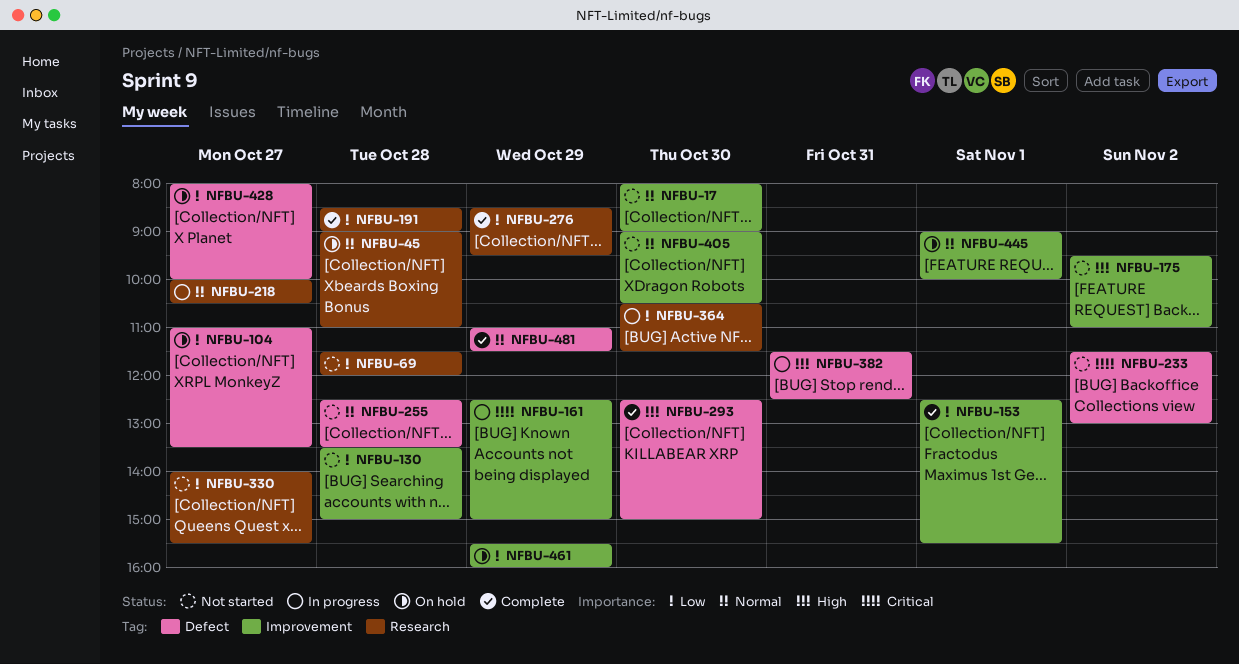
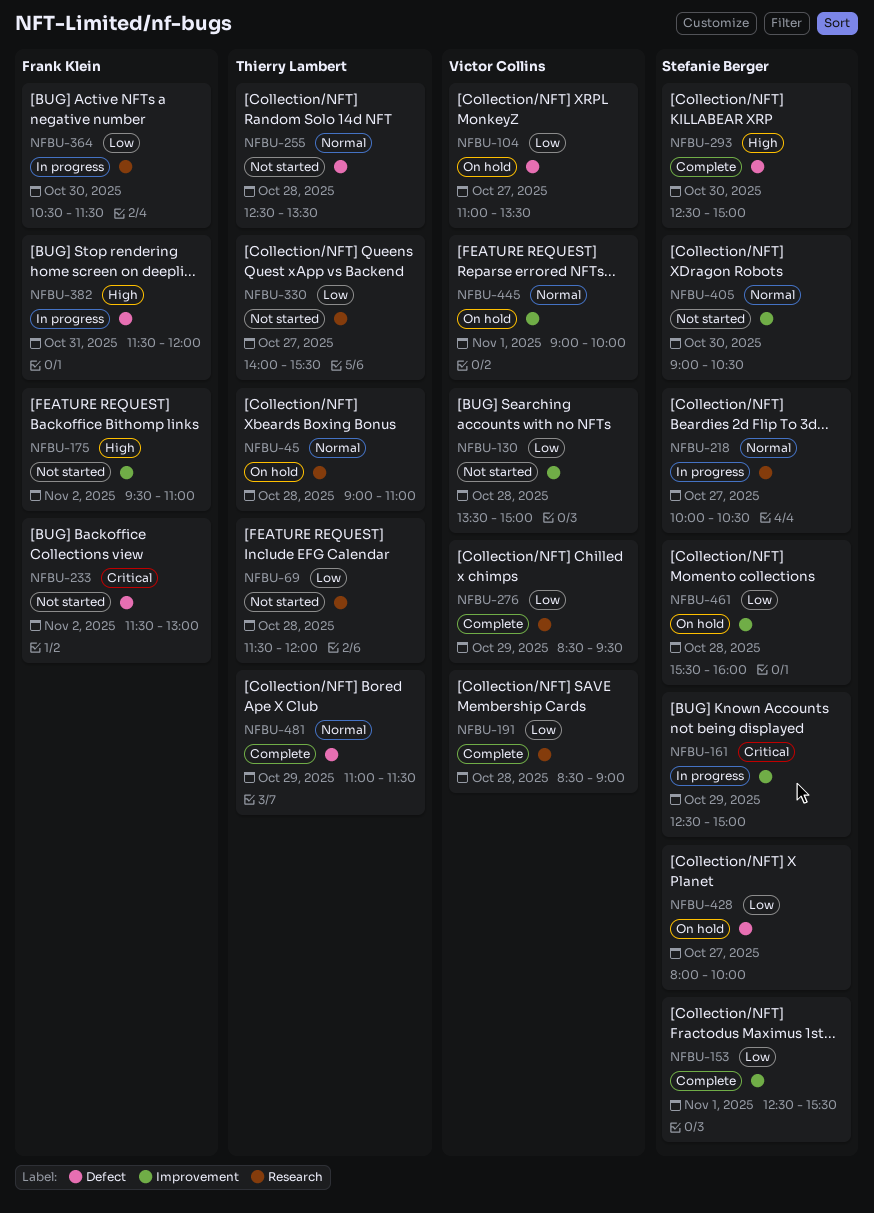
NFBU-17: present -> none
NFBU-382, ends: 12:30 -> 12:00
NFBU-461, day: Oct 29 -> Oct 28

